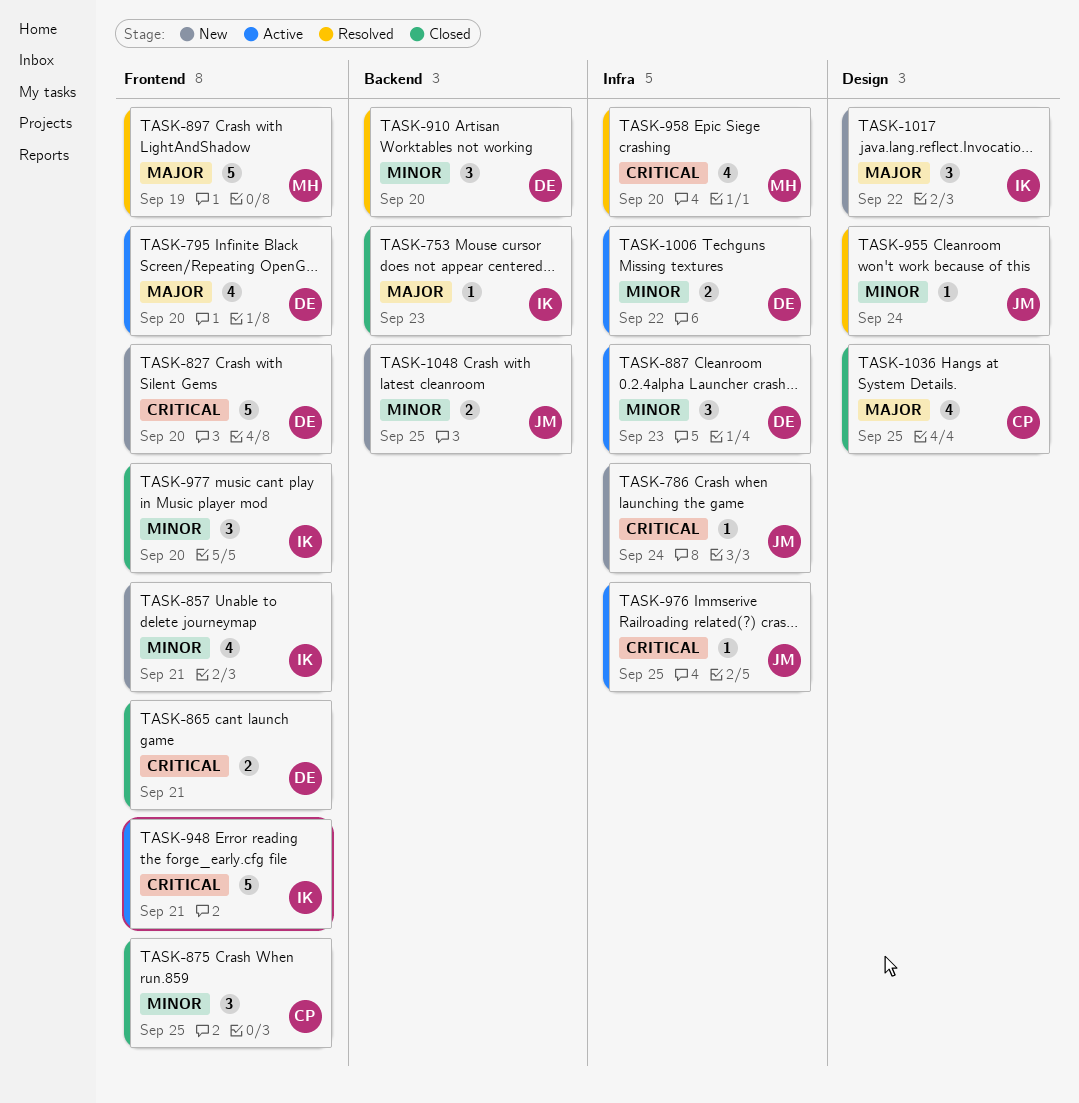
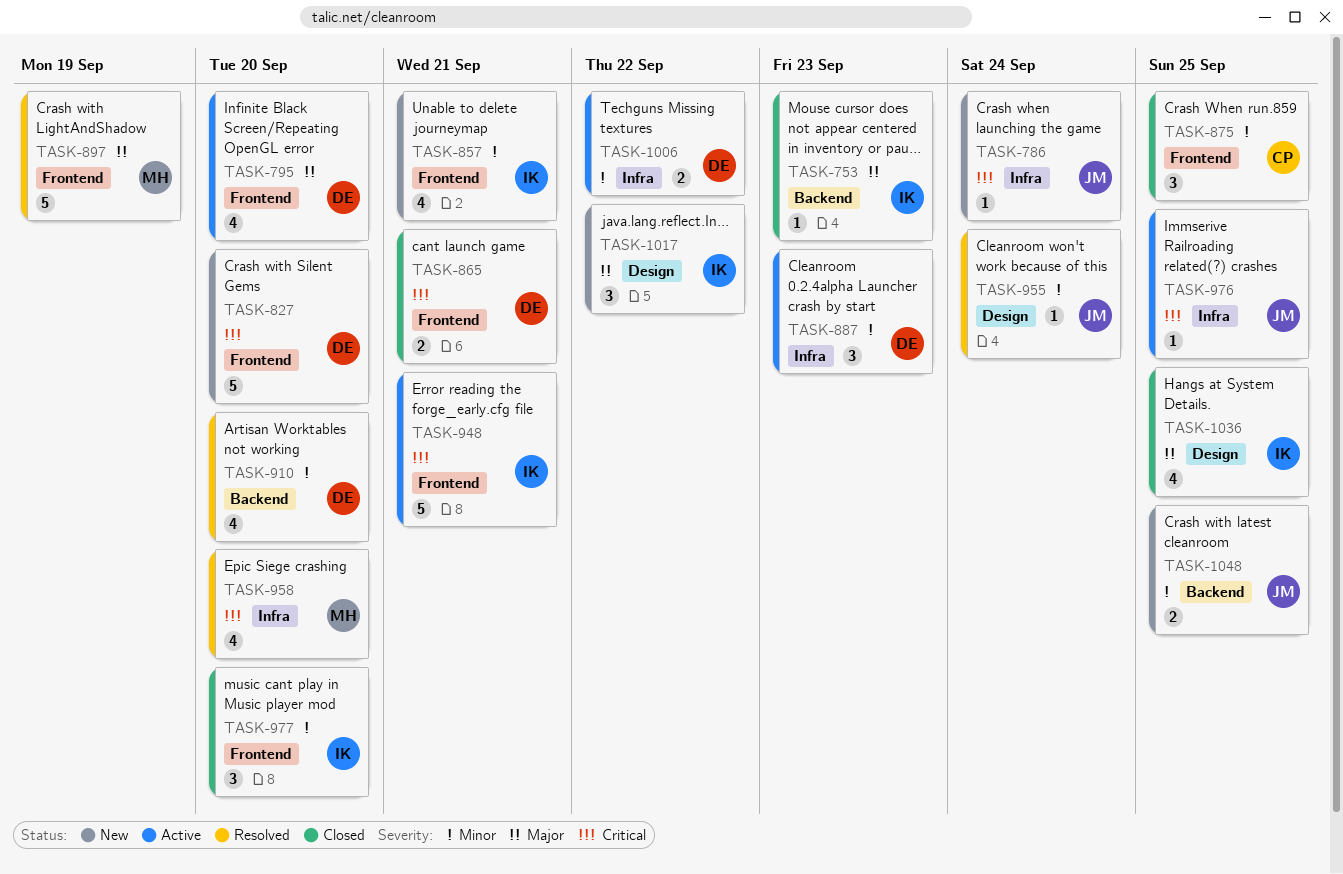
TASK-910, estimate: 3 -> 4
TASK-1036, owner: CP -> IK

